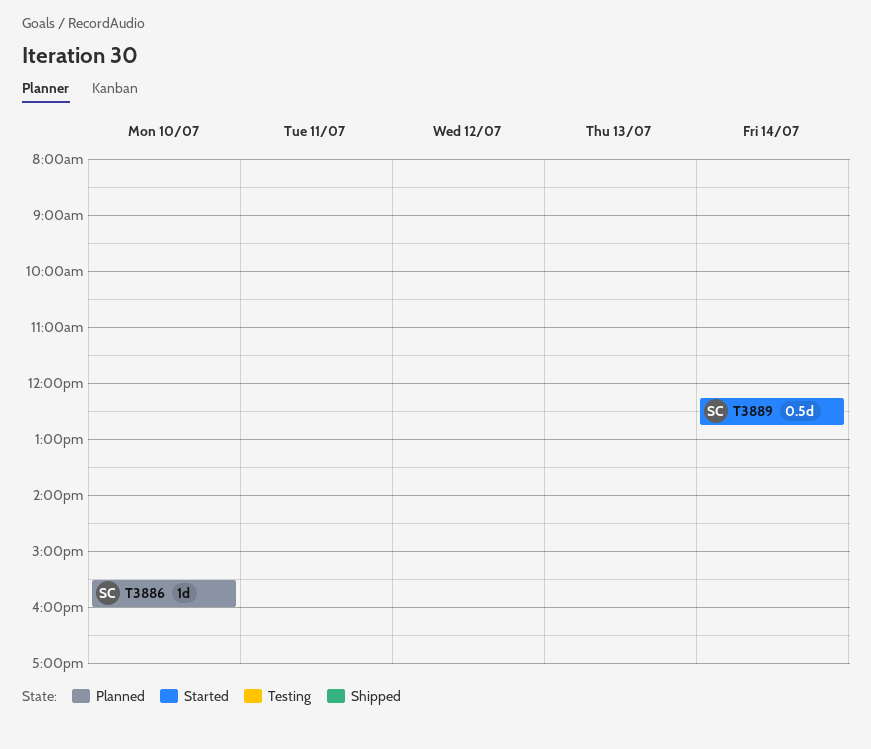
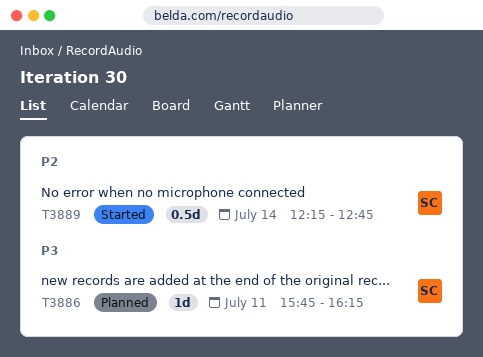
T3886, day: Jul 10 -> Jul 11
T3886, begins: 15:30 -> 15:45
T3886, ends: 16:00 -> 16:15

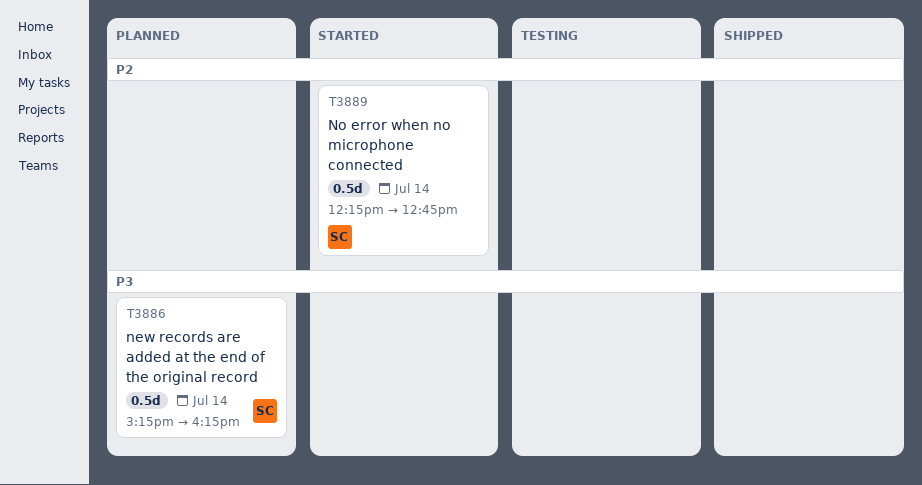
T3886, estimate: 1d -> 0.5d
T3886, day: Jul 11 -> Jul 14
T3886, begins: 15:45 -> 15:15

